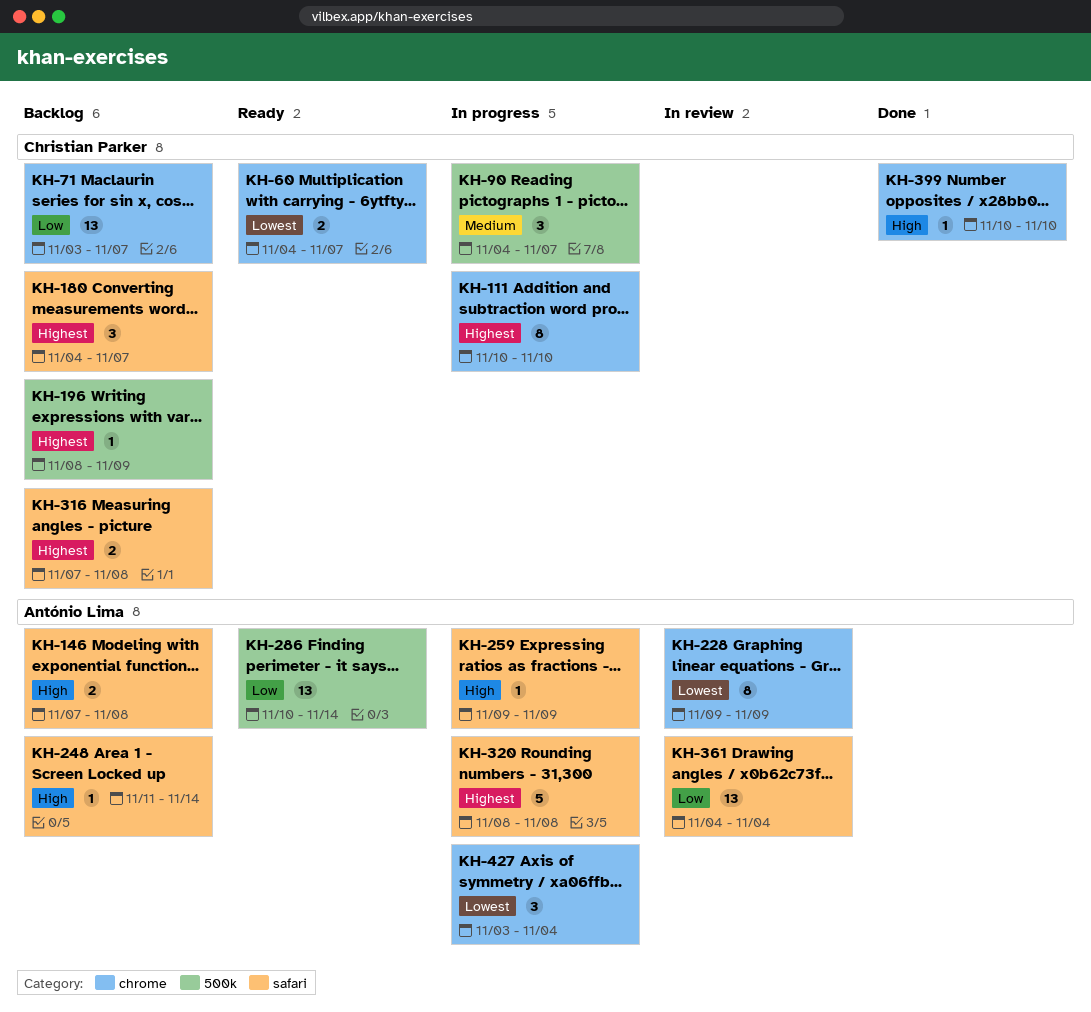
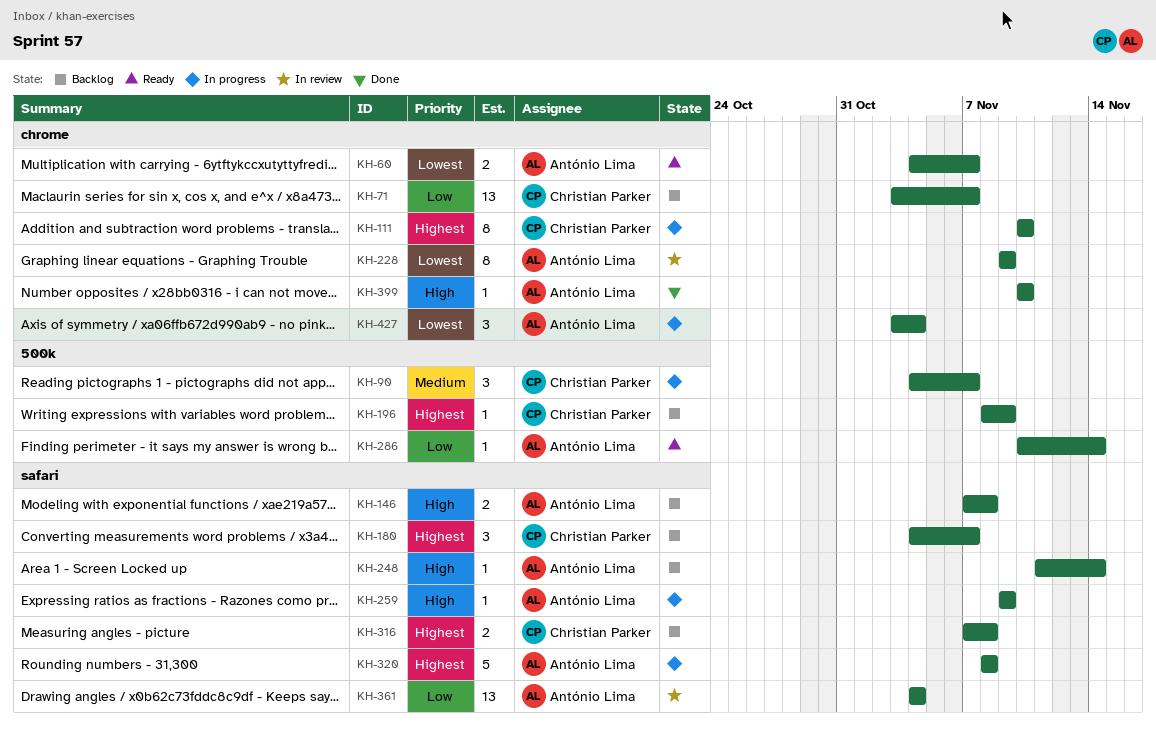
KH-60, owner: Christian Parker -> António Lima
KH-286, estimate: 13 -> 1
KH-399, owner: Christian Parker -> António Lima

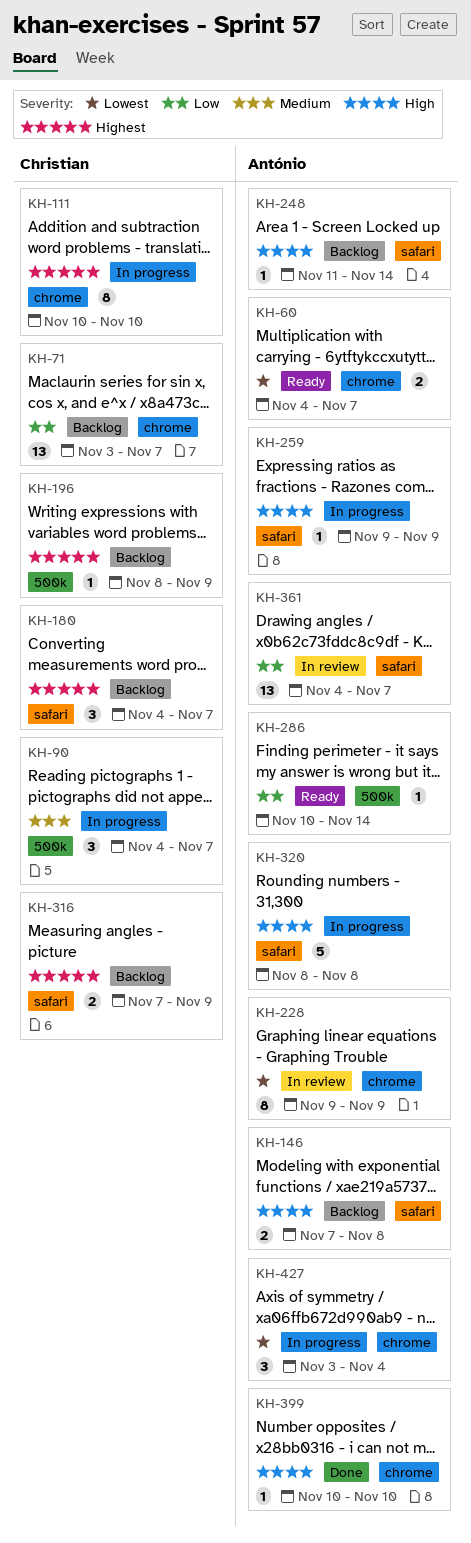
KH-316, due: Nov 8 -> Nov 9
KH-320, priority: Highest -> High
KH-361, due: Nov 4 -> Nov 7

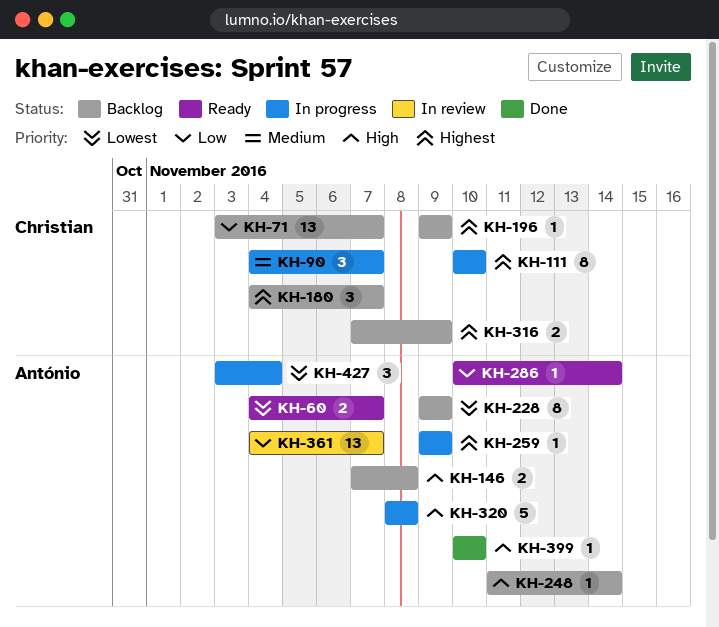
KH-196, start: Nov 8 -> Nov 9
KH-228, status: In review -> Backlog
KH-259, priority: High -> Highest

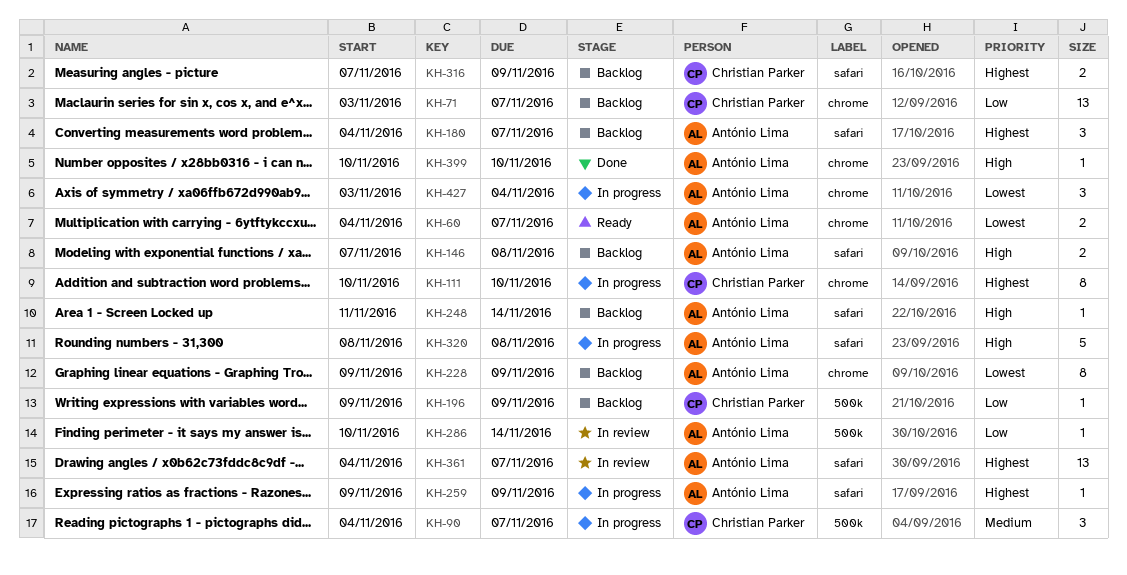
KH-180, owner: Christian Parker -> António Lima
KH-196, priority: Highest -> Low
KH-286, status: Ready -> In review
KH-361, priority: Low -> Highest

